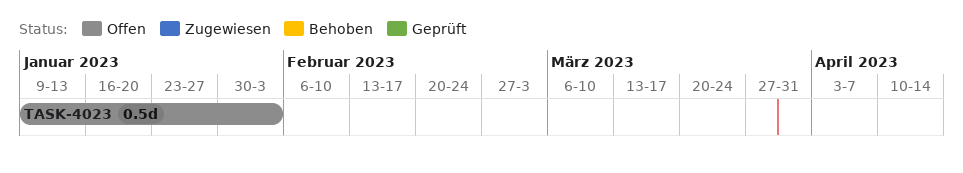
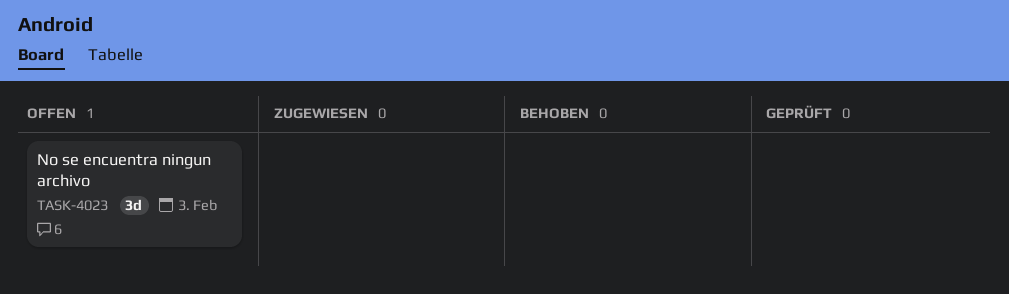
TASK-4023, estimate: 0.5d -> 3d

